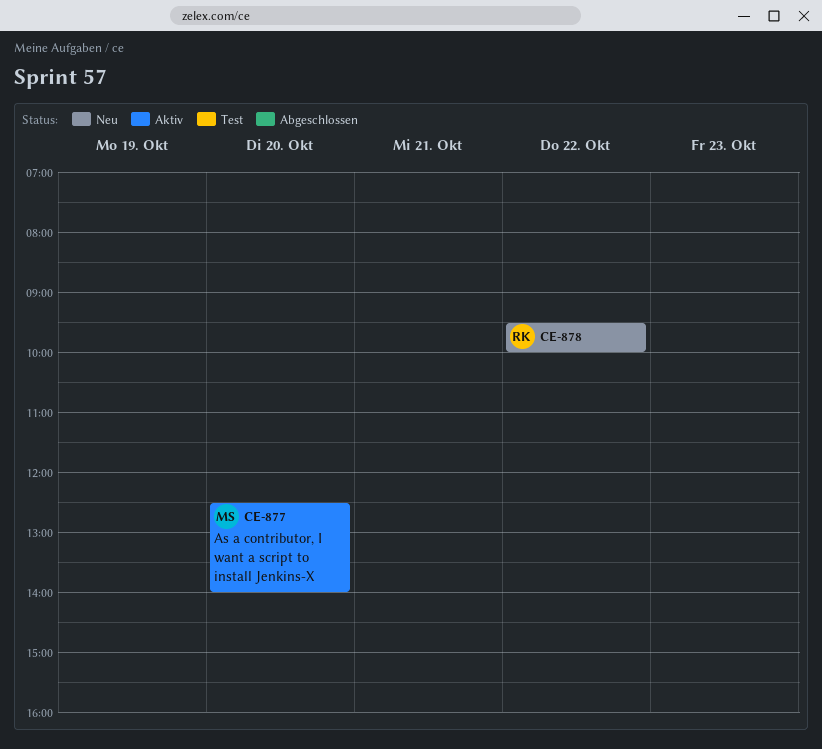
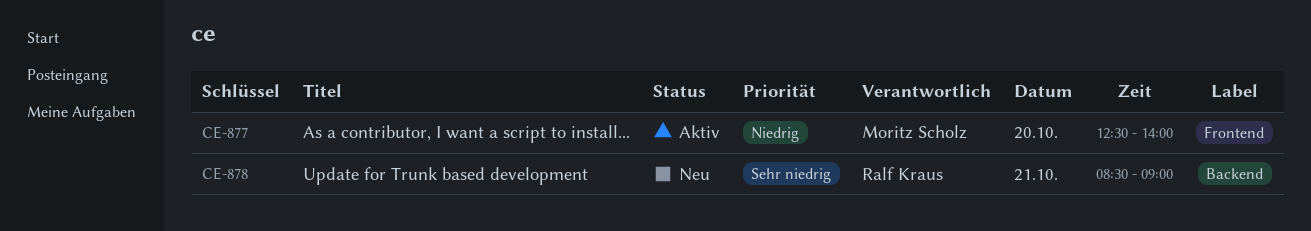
CE-878, day: Oct 22 -> Oct 21
CE-878, begins: 09:30 -> 08:30
CE-878, ends: 10:00 -> 09:00

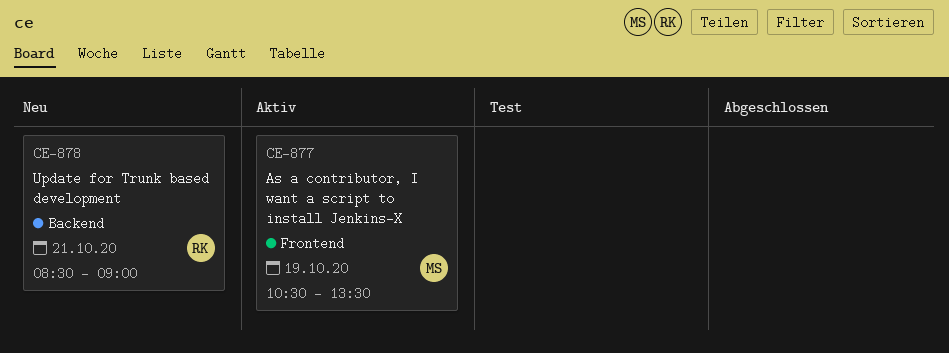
CE-877, day: Oct 20 -> Oct 19
CE-877, begins: 12:30 -> 10:30
CE-877, ends: 14:00 -> 13:30

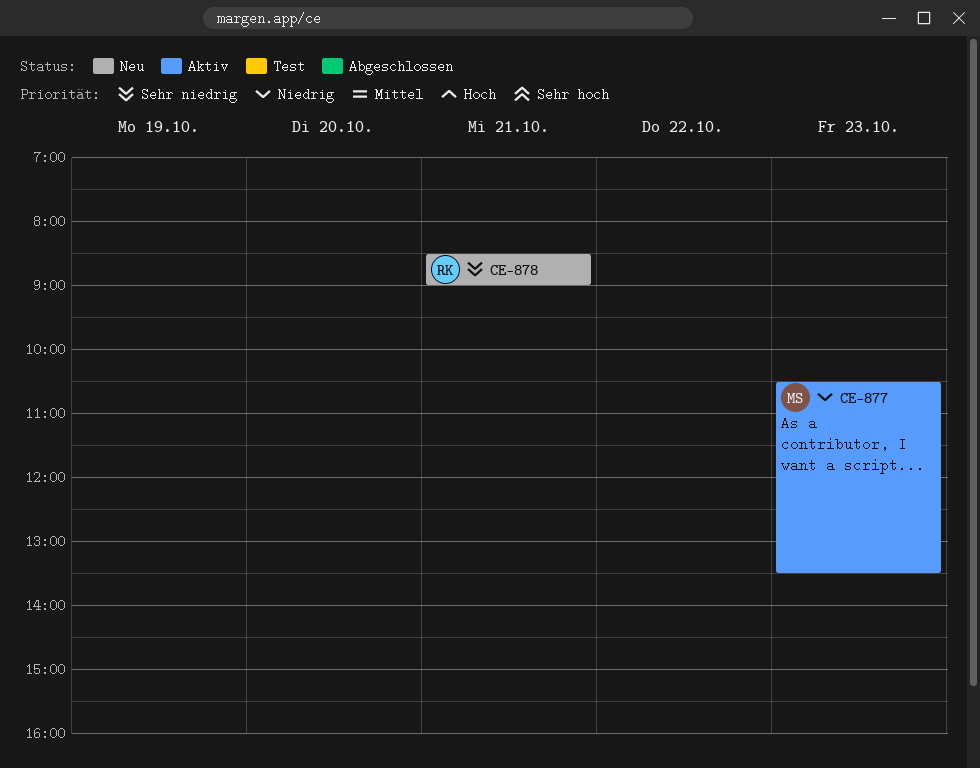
CE-877, day: Oct 19 -> Oct 23

